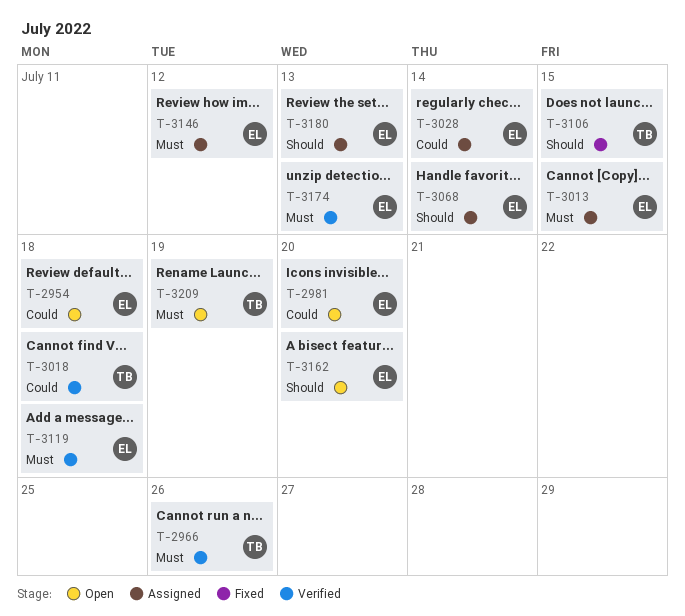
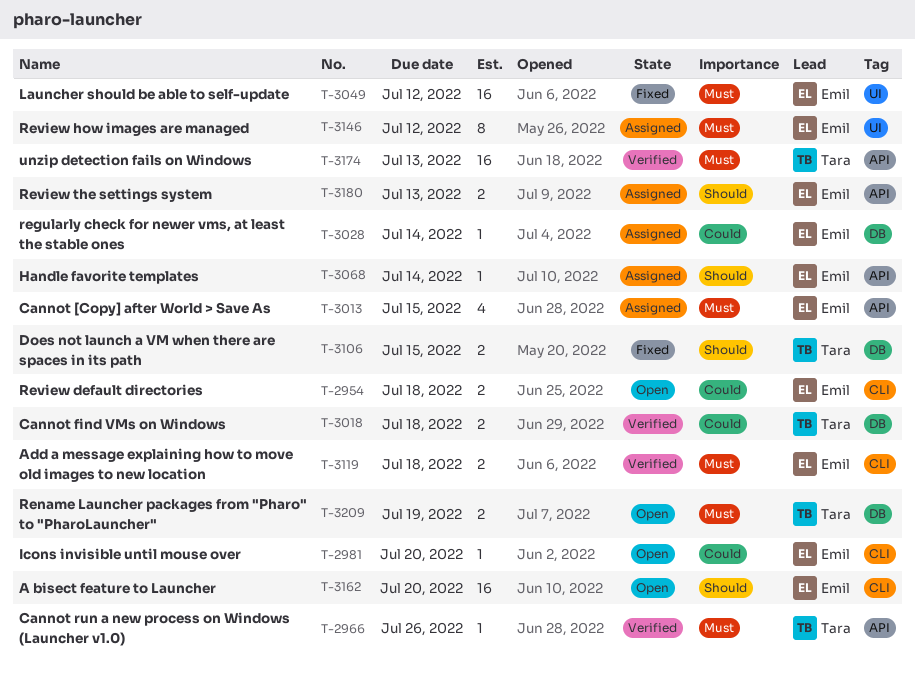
T-3049: none -> present
T-3174, owner: Emil -> Tara

